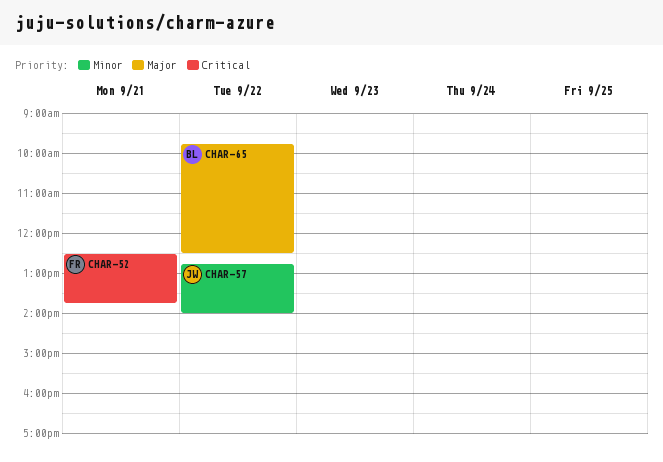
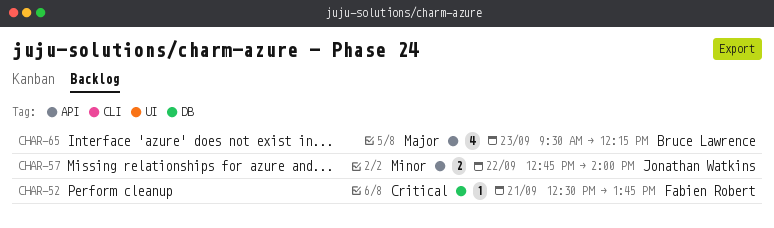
CHAR-65, day: Sep 22 -> Sep 23
CHAR-65, begins: 09:45 -> 09:30
CHAR-65, ends: 12:30 -> 12:15

